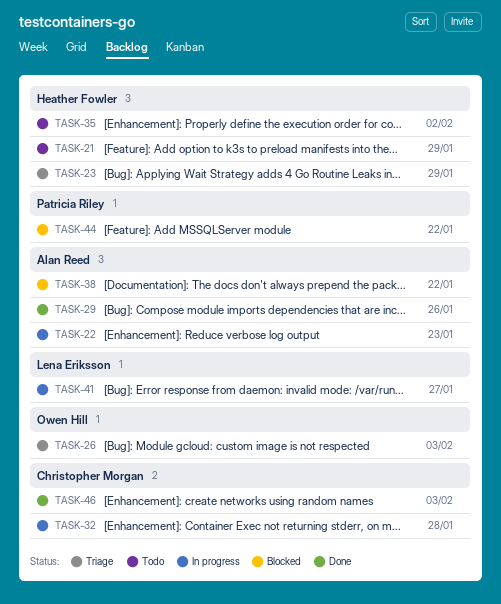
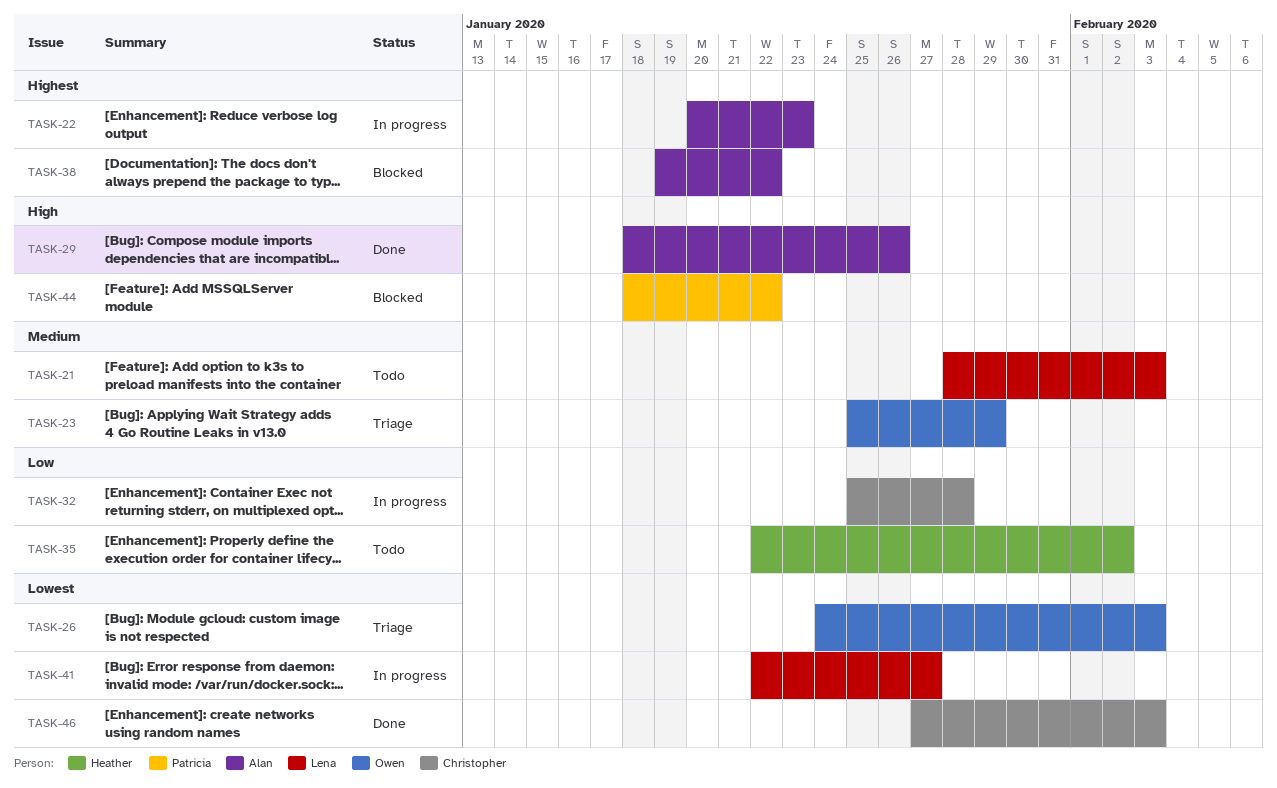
TASK-21, owner: Heather Fowler -> Lena Eriksson
TASK-21, due: Jan 29 -> Feb 3
TASK-23, owner: Heather Fowler -> Owen Hill

